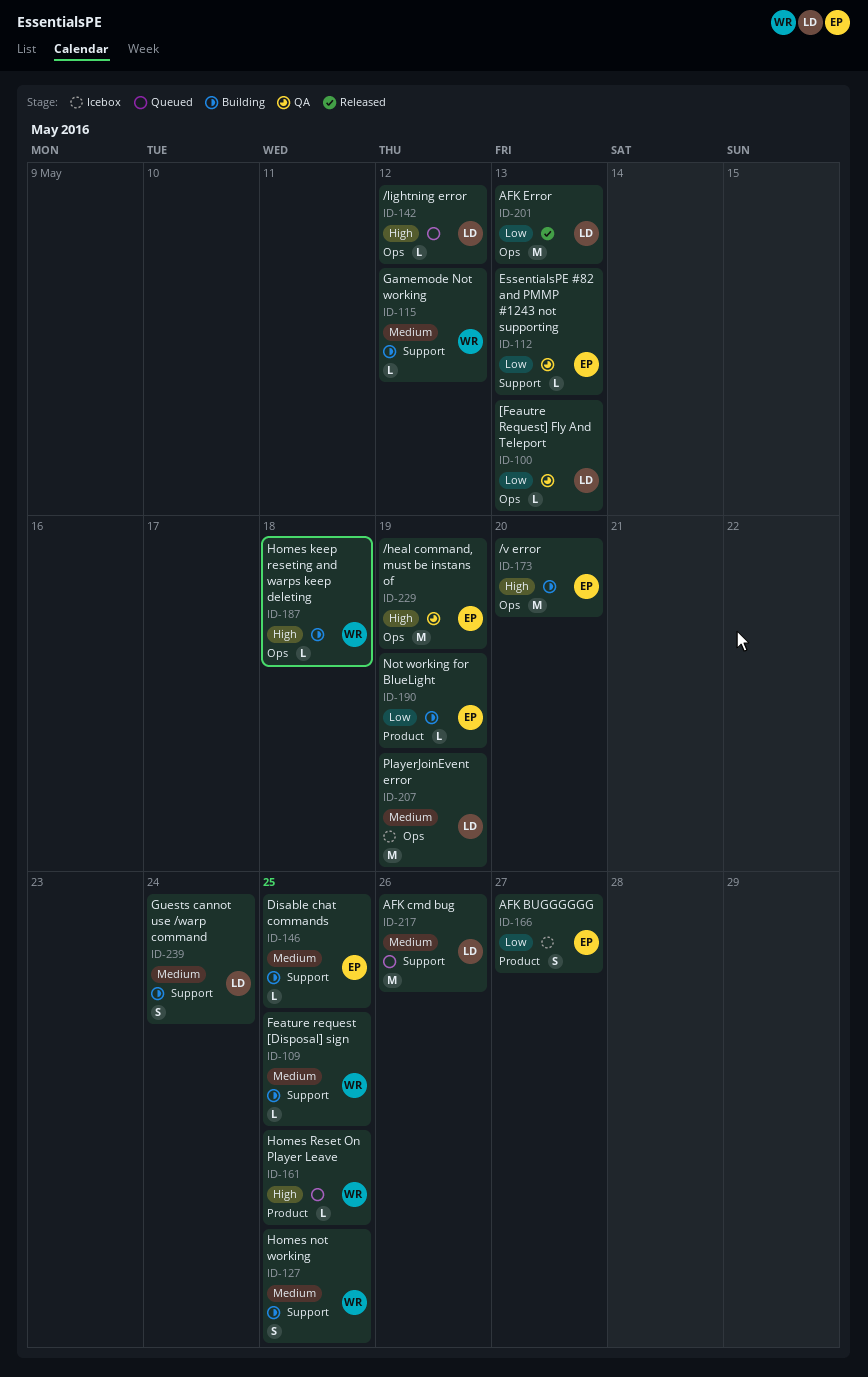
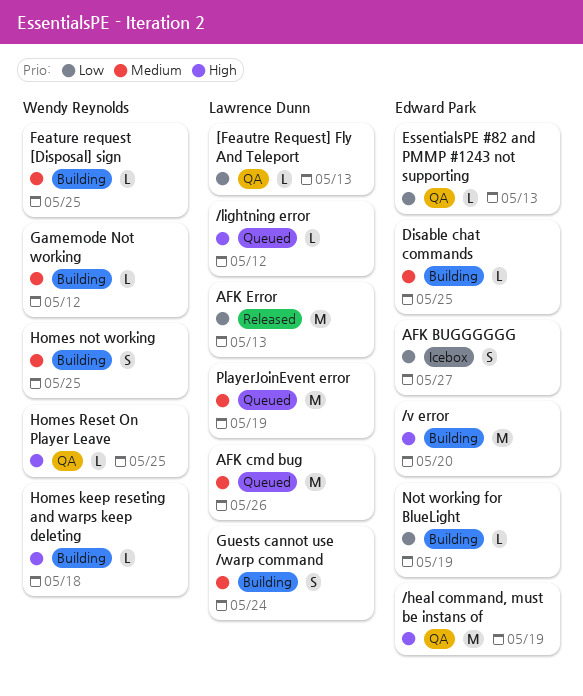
Homes Reset On Player Leave, status: Queued -> QA
PlayerJoinEvent error, status: Icebox -> Queued

